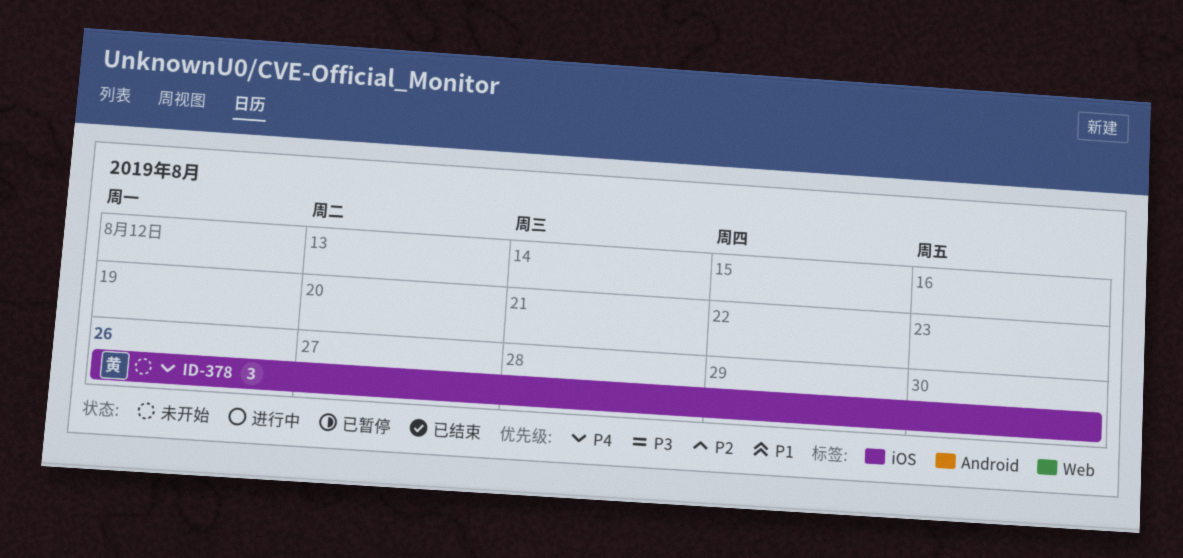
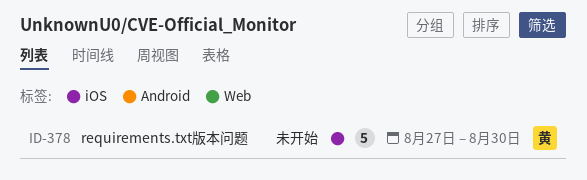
ID-378, estimate: 3 -> 5
ID-378, start: Aug 26 -> Aug 27

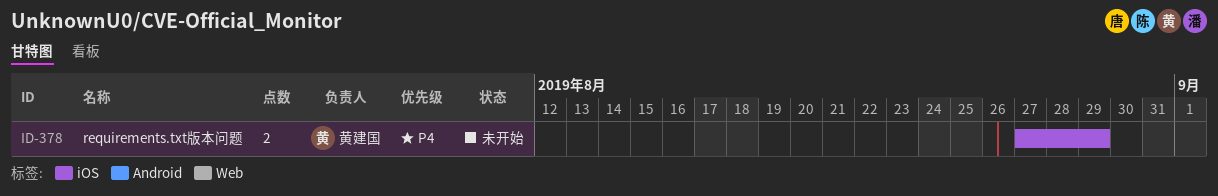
ID-378, estimate: 5 -> 2
ID-378, due: Aug 30 -> Aug 29

